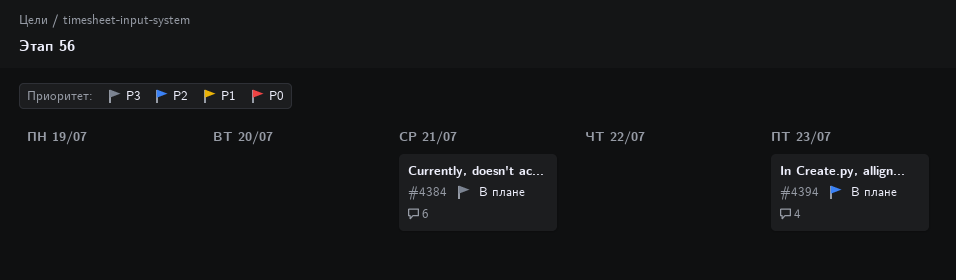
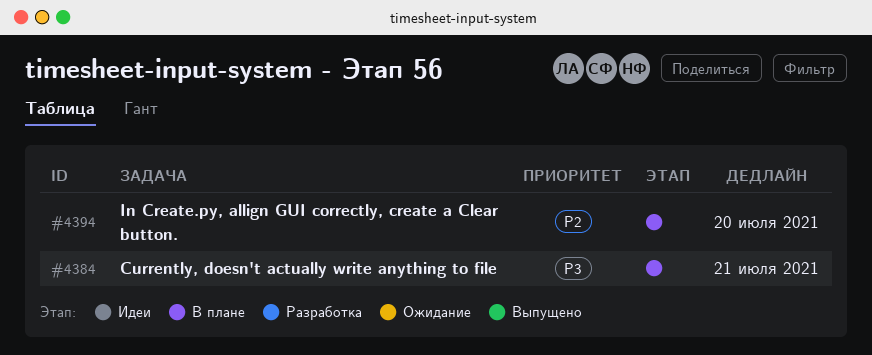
#4394, due: Jul 23 -> Jul 20

